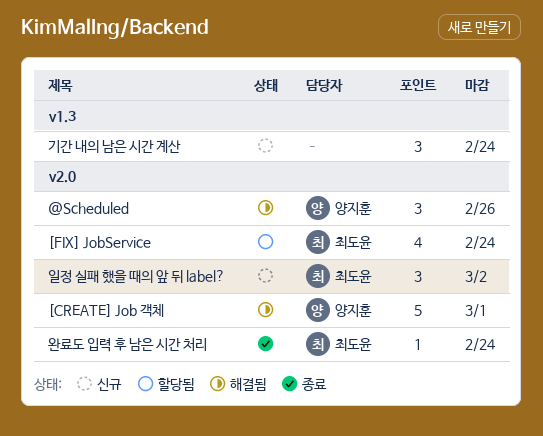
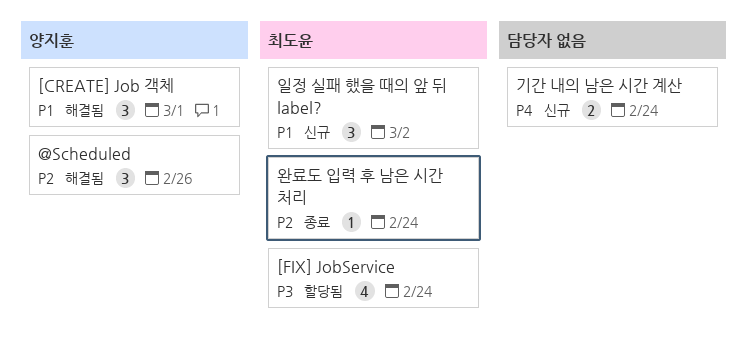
[CREATE] Job 객체, estimate: 5 -> 3
기간 내의 남은 시간 계산, estimate: 3 -> 2

